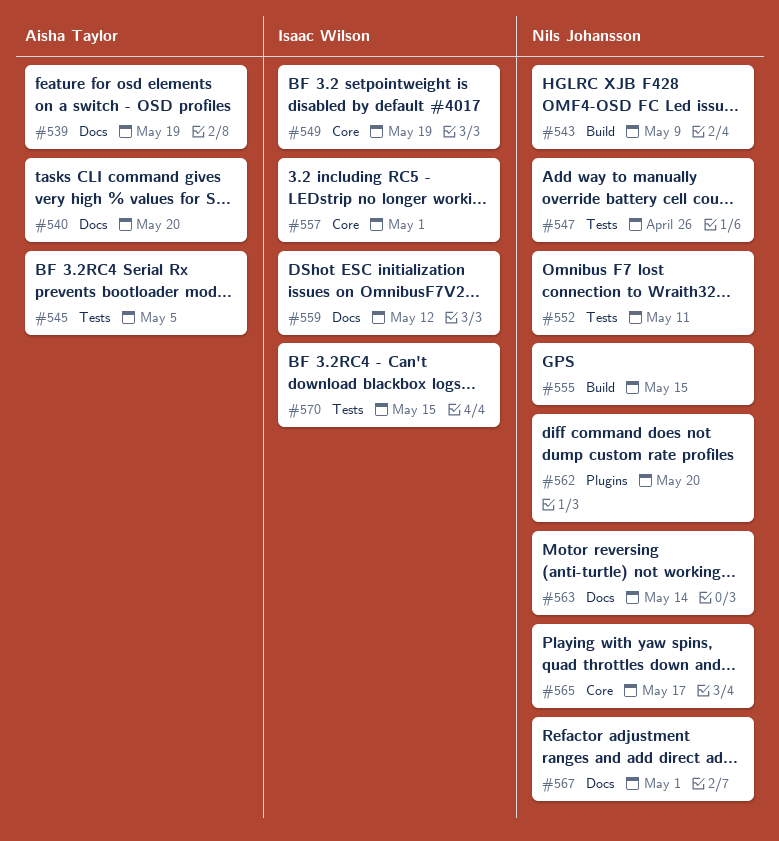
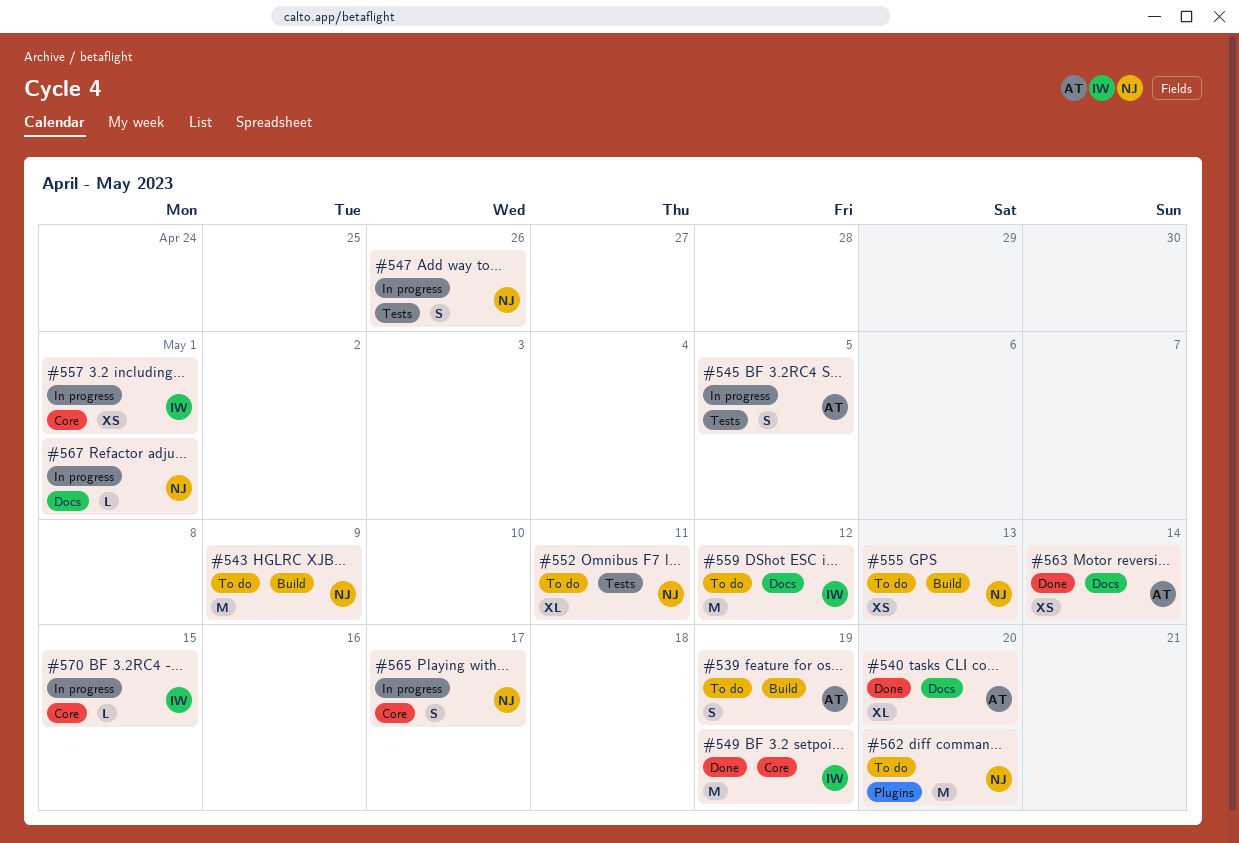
#539, label: Docs -> Build
#555, due: May 15 -> May 13
#563, owner: Nils Johansson -> Aisha Taylor
#570, label: Tests -> Core

